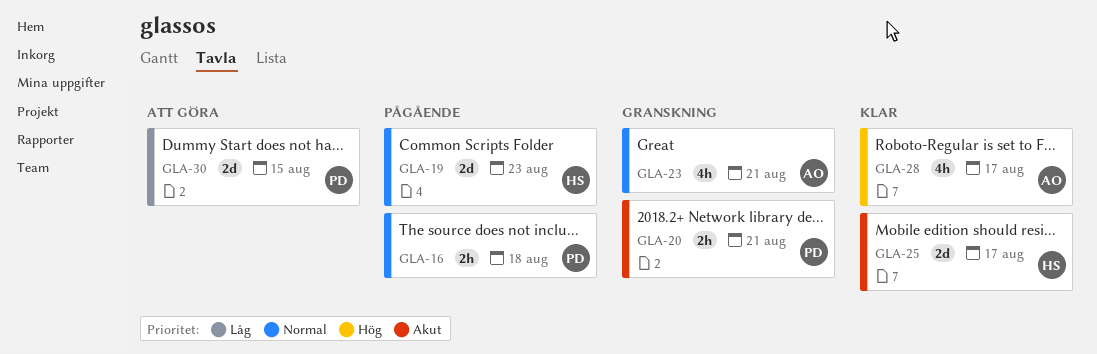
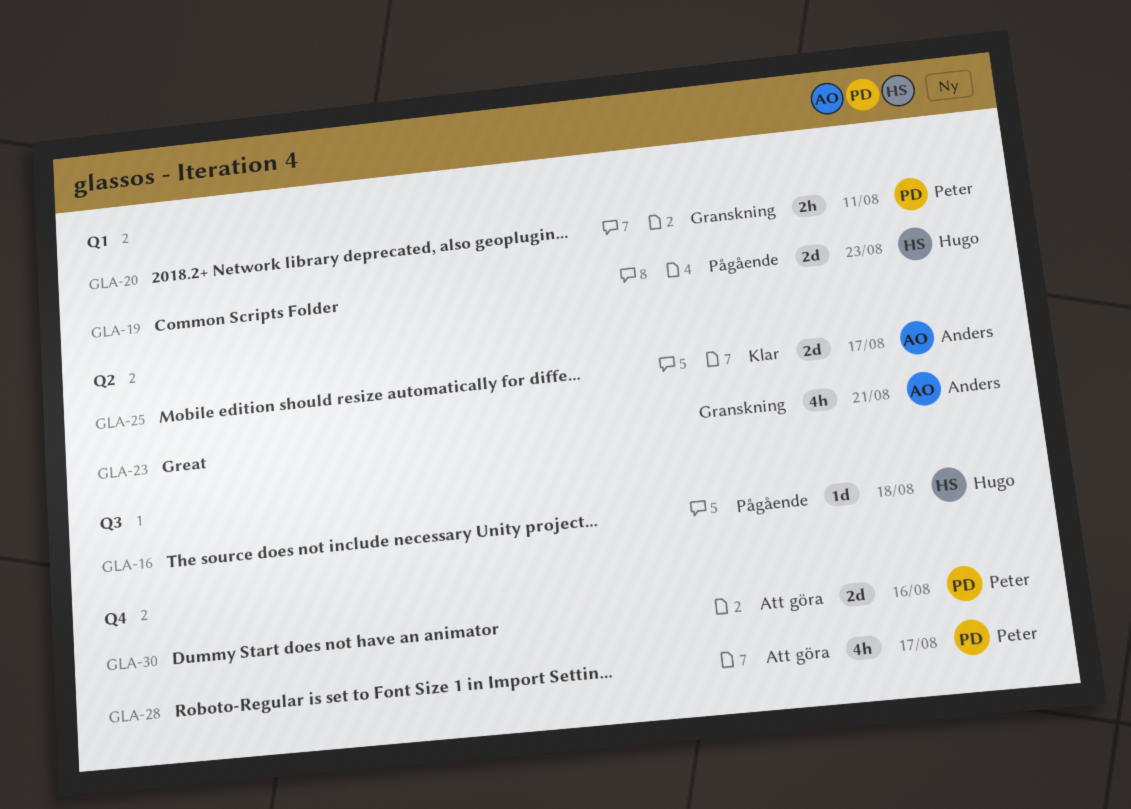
GLA-16, owner: Peter -> Hugo
GLA-16, estimate: 2h -> 1d
GLA-20, due: Aug 21 -> Aug 11
GLA-25, owner: Hugo -> Anders
GLA-28, status: Klar -> Att göra
GLA-28, owner: Anders -> Peter
GLA-30, due: Aug 15 -> Aug 16

